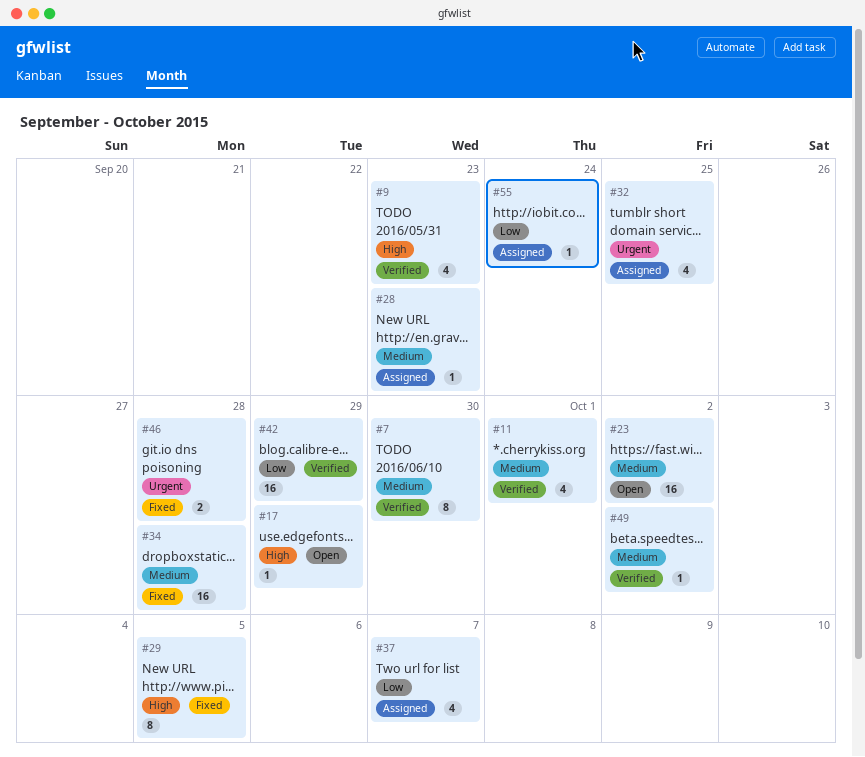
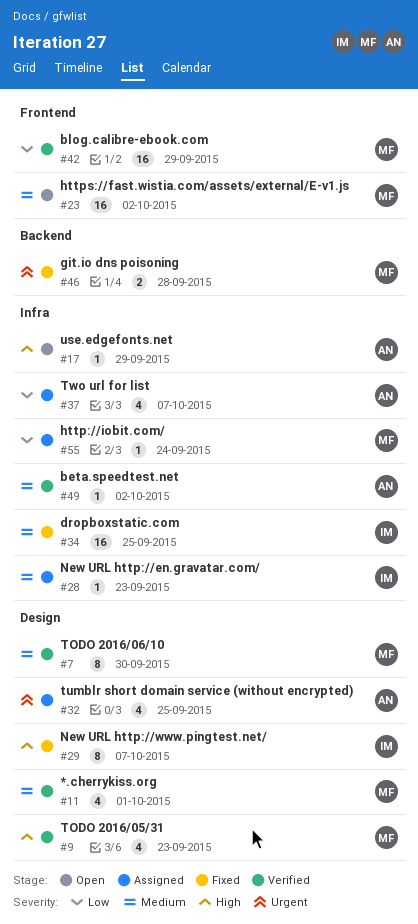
#29, due: Oct 5 -> Oct 7
#34, due: Sep 28 -> Sep 25

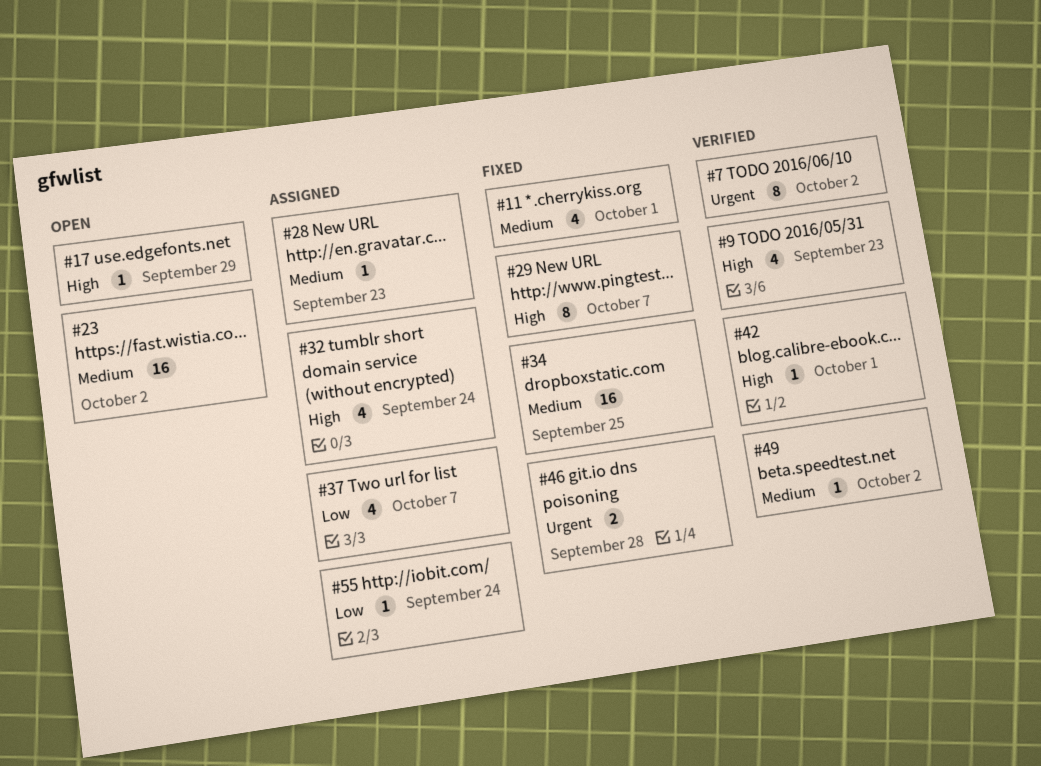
#7, priority: Medium -> Urgent
#7, due: Sep 30 -> Oct 2
#11, status: Verified -> Fixed
#32, priority: Urgent -> High
#32, due: Sep 25 -> Sep 24
#42, priority: Low -> High
#42, estimate: 16 -> 1
#42, due: Sep 29 -> Oct 1

